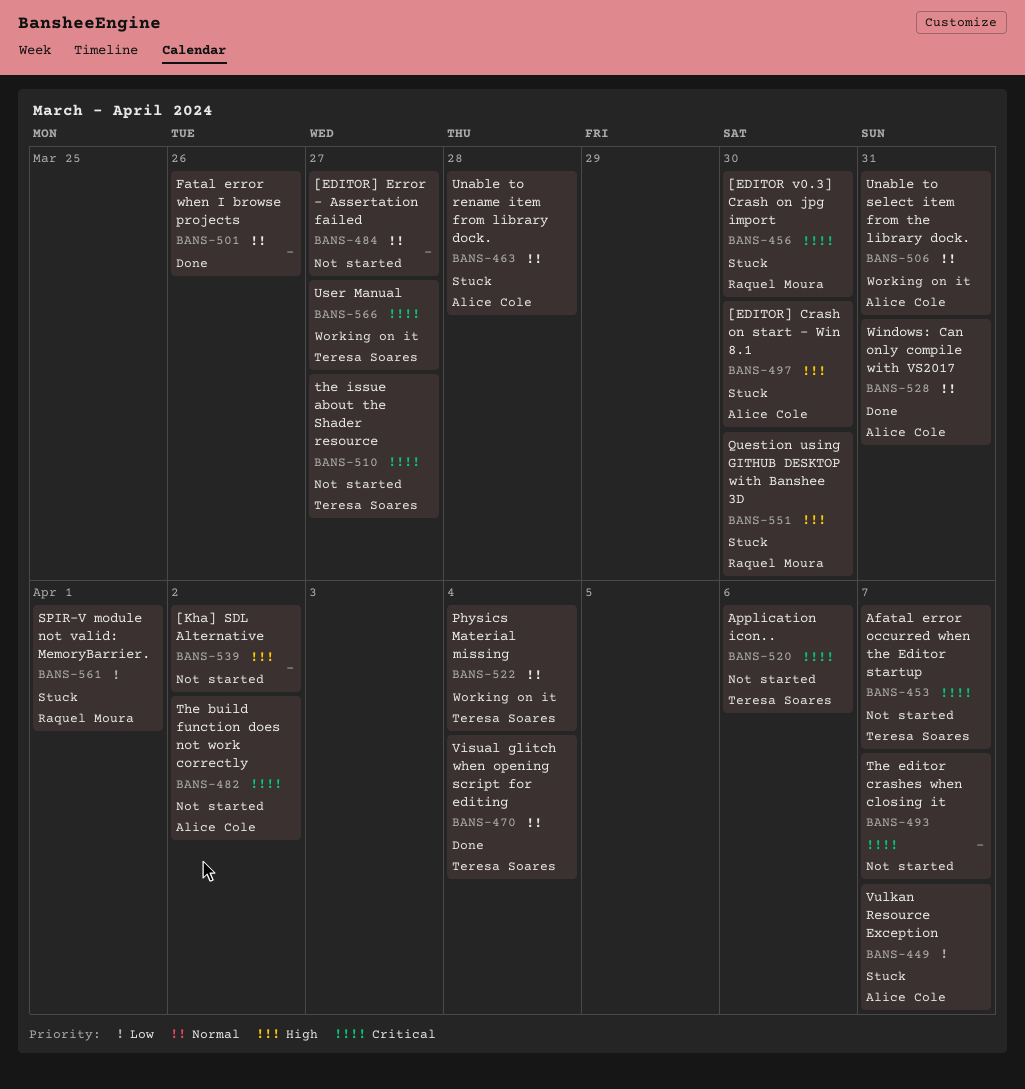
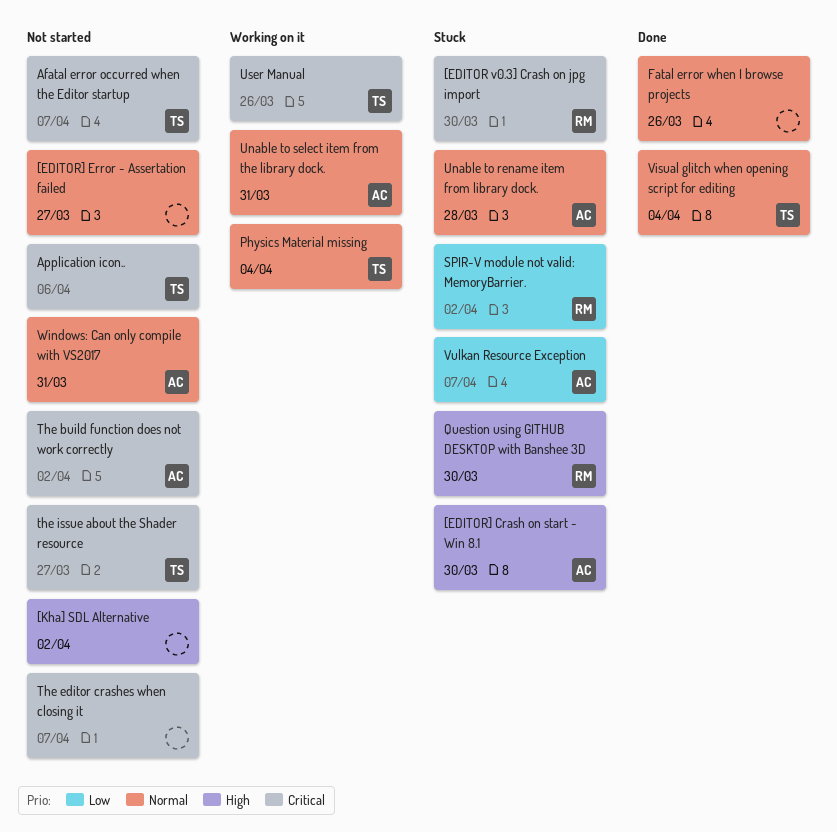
SPIR-V module not valid: MemoryBarrier., due: Apr 1 -> Apr 2
User Manual, due: Mar 27 -> Mar 26
Windows: Can only compile with VS2017, status: Done -> Not started

